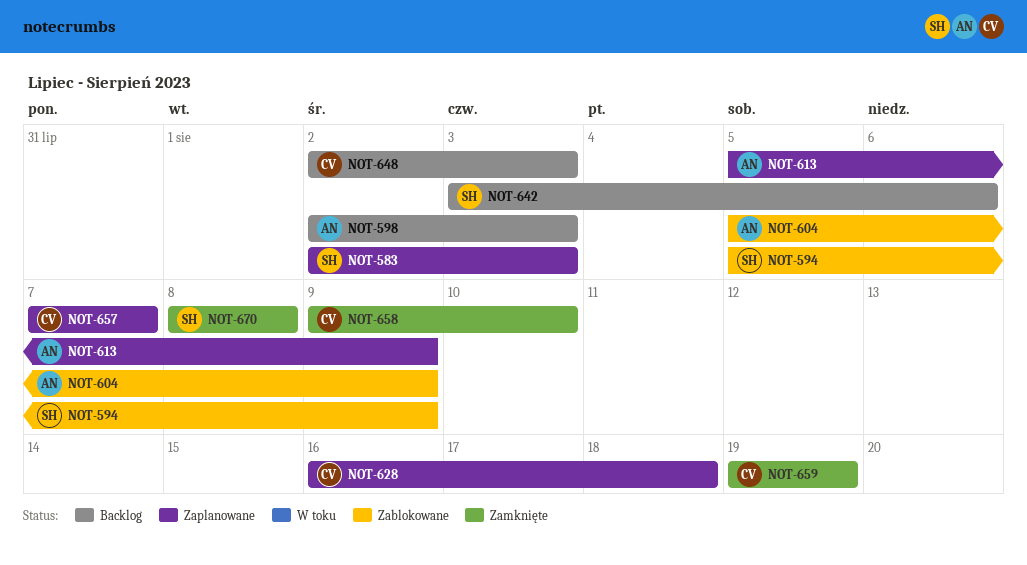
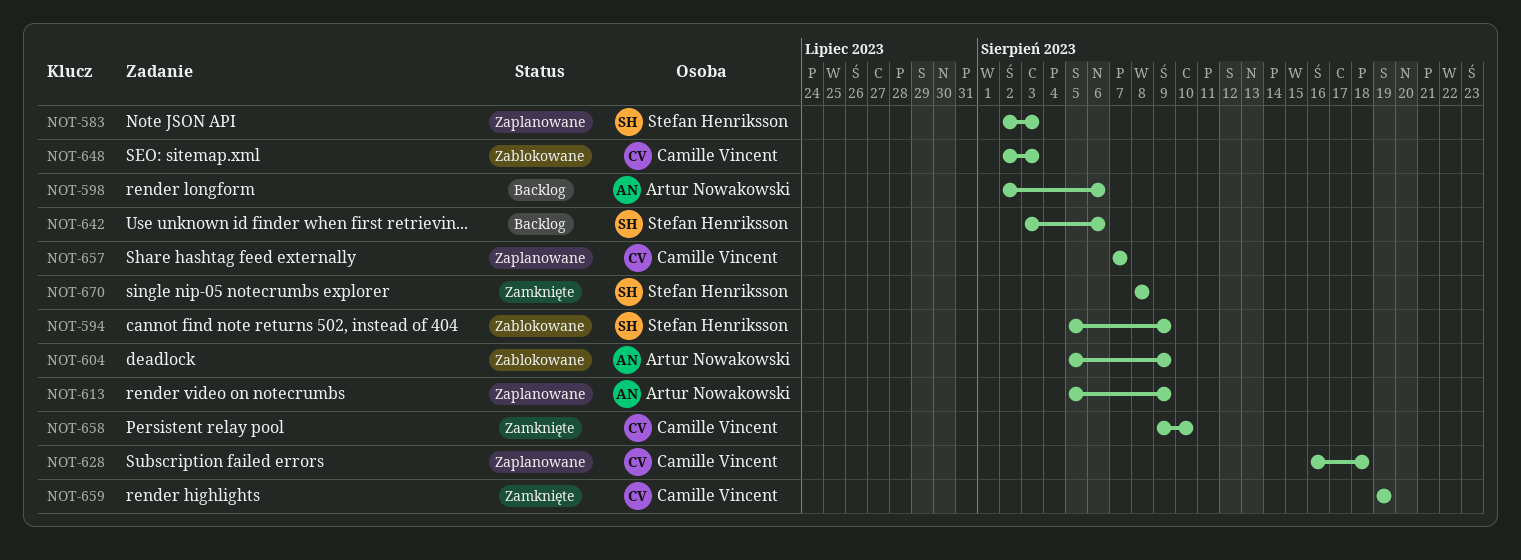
NOT-598, due: Aug 3 -> Aug 6
NOT-648, status: Backlog -> Zablokowane

